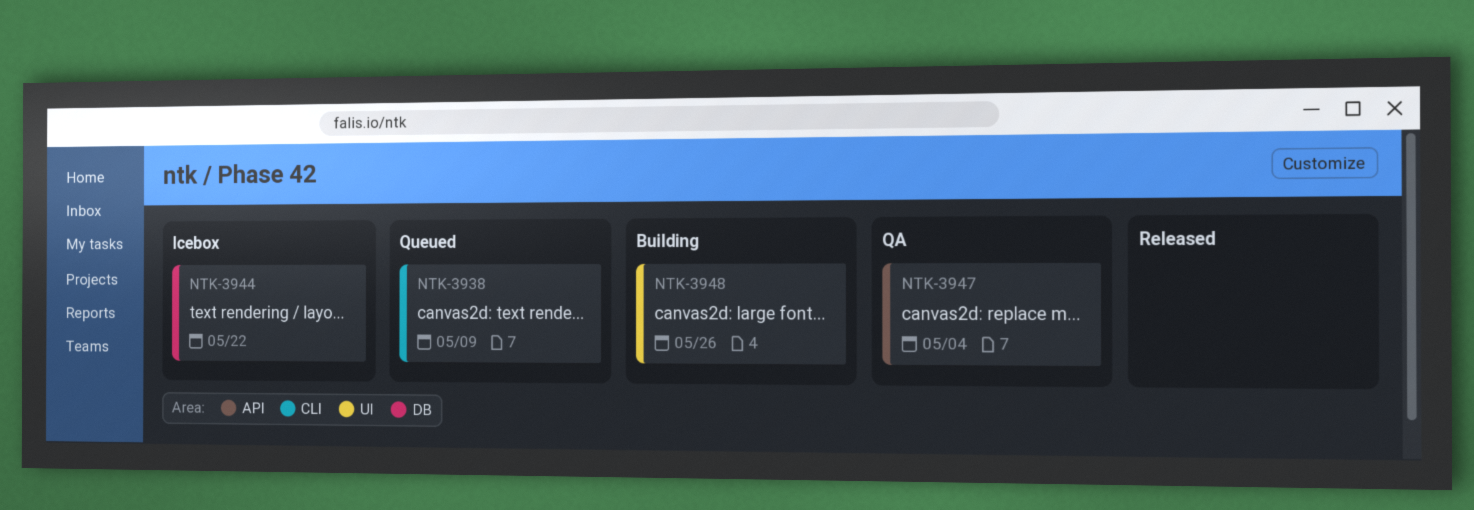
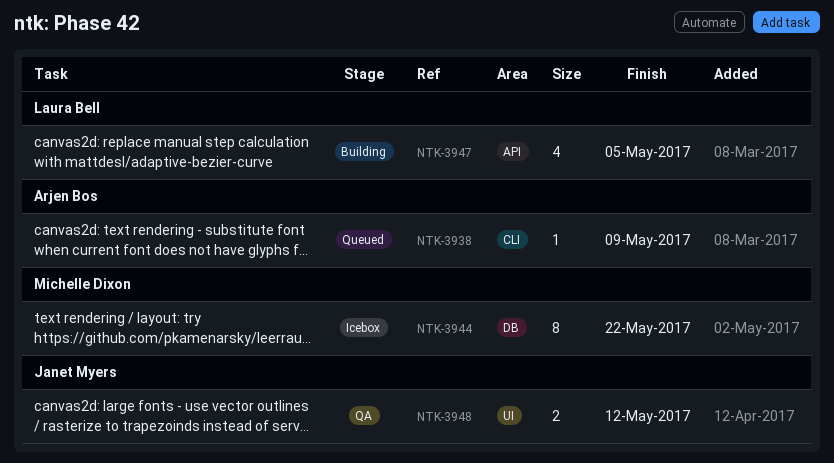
NTK-3947, status: QA -> Building
NTK-3947, due: May 4 -> May 5
NTK-3948, status: Building -> QA
NTK-3948, due: May 26 -> May 12

